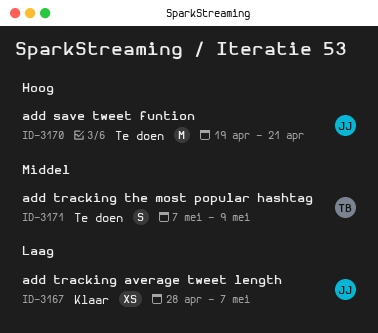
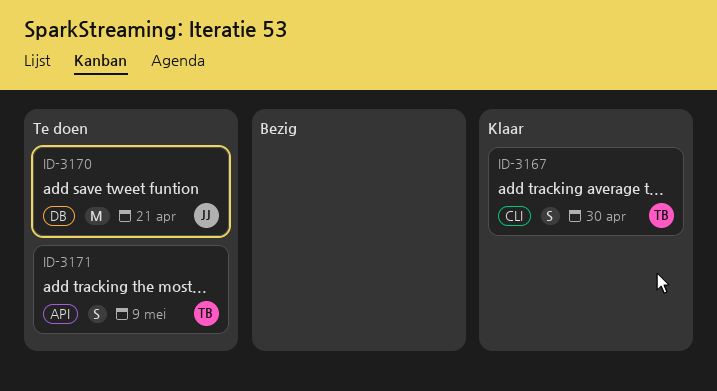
ID-3167, owner: JJ -> TB
ID-3167, estimate: XS -> S
ID-3167, due: May 7 -> Apr 30

